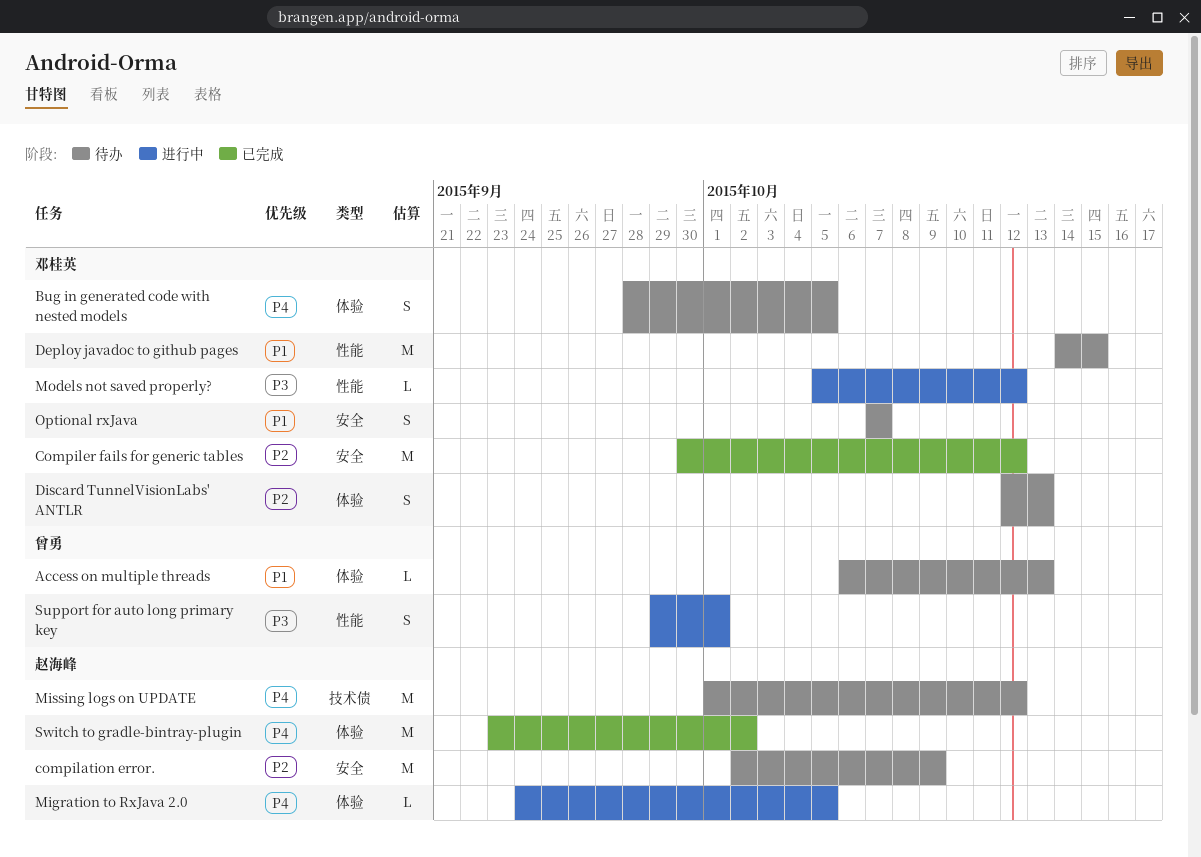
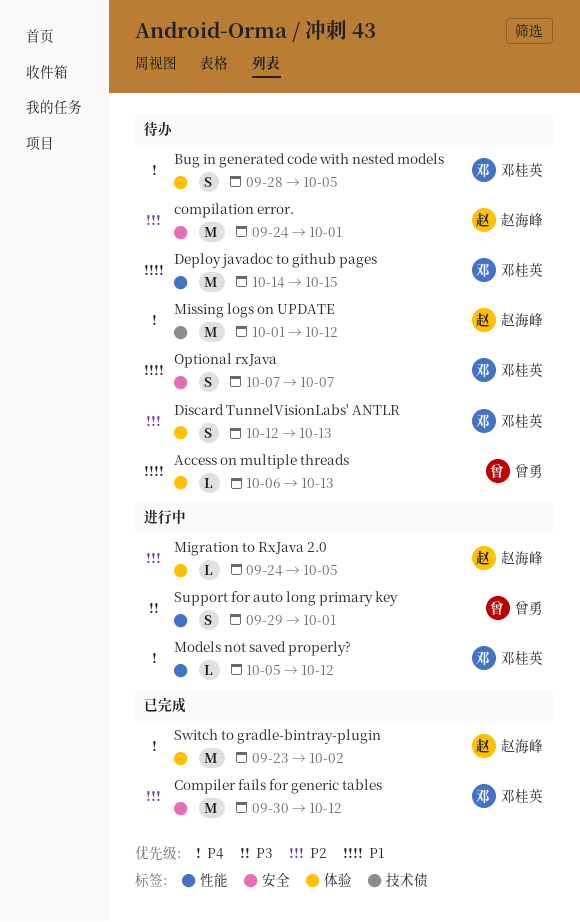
compilation error., start: Oct 2 -> Sep 24
compilation error., due: Oct 9 -> Oct 1
Migration to RxJava 2.0, priority: P4 -> P2
Models not saved properly?, priority: P3 -> P4

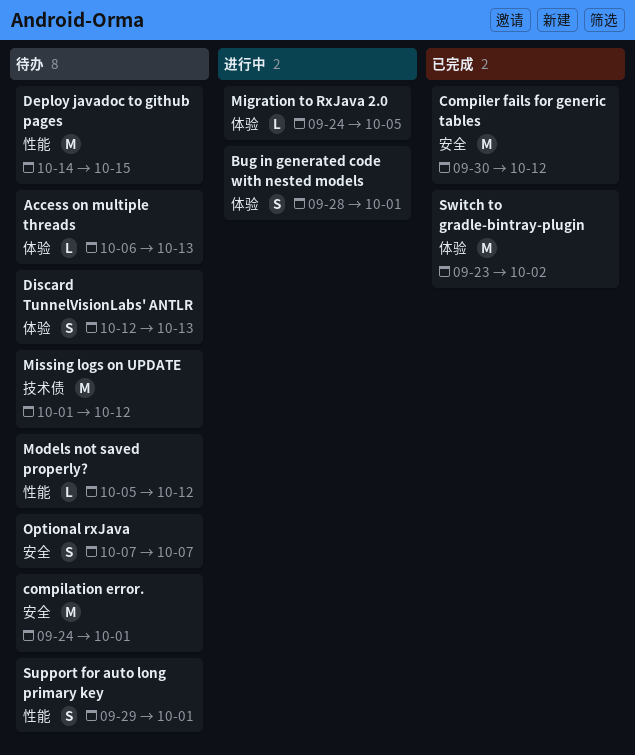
Bug in generated code with nested models, status: 待办 -> 进行中
Bug in generated code with nested models, due: Oct 5 -> Oct 1
Models not saved properly?, status: 进行中 -> 待办
Support for auto long primary key, status: 进行中 -> 待办

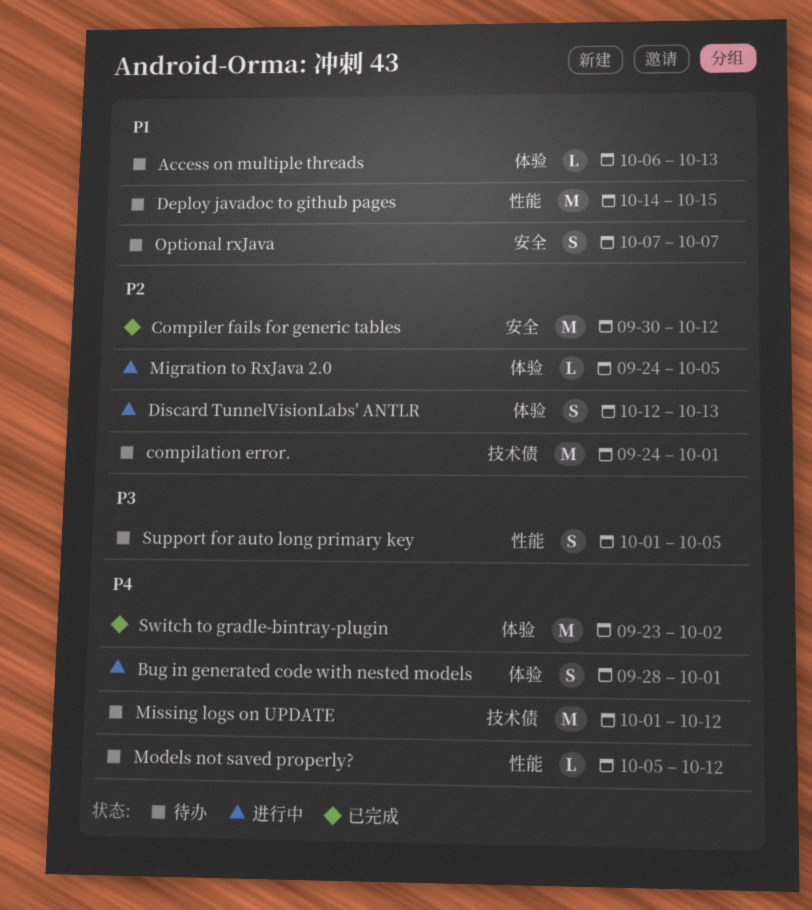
compilation error., label: 安全 -> 技术债
Discard TunnelVisionLabs' ANTLR, status: 待办 -> 进行中
Support for auto long primary key, start: Sep 29 -> Oct 1
Support for auto long primary key, due: Oct 1 -> Oct 5

